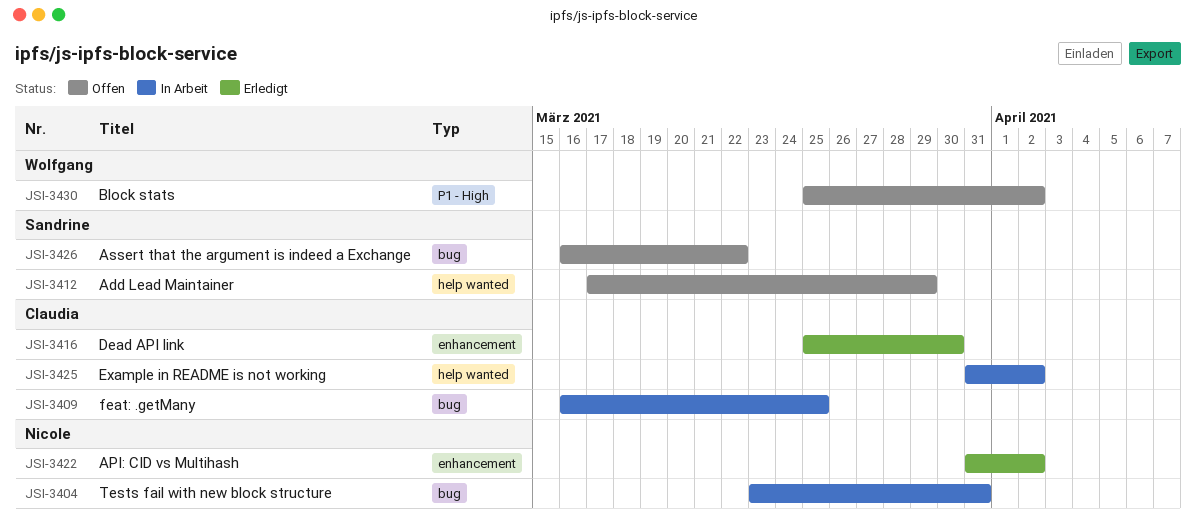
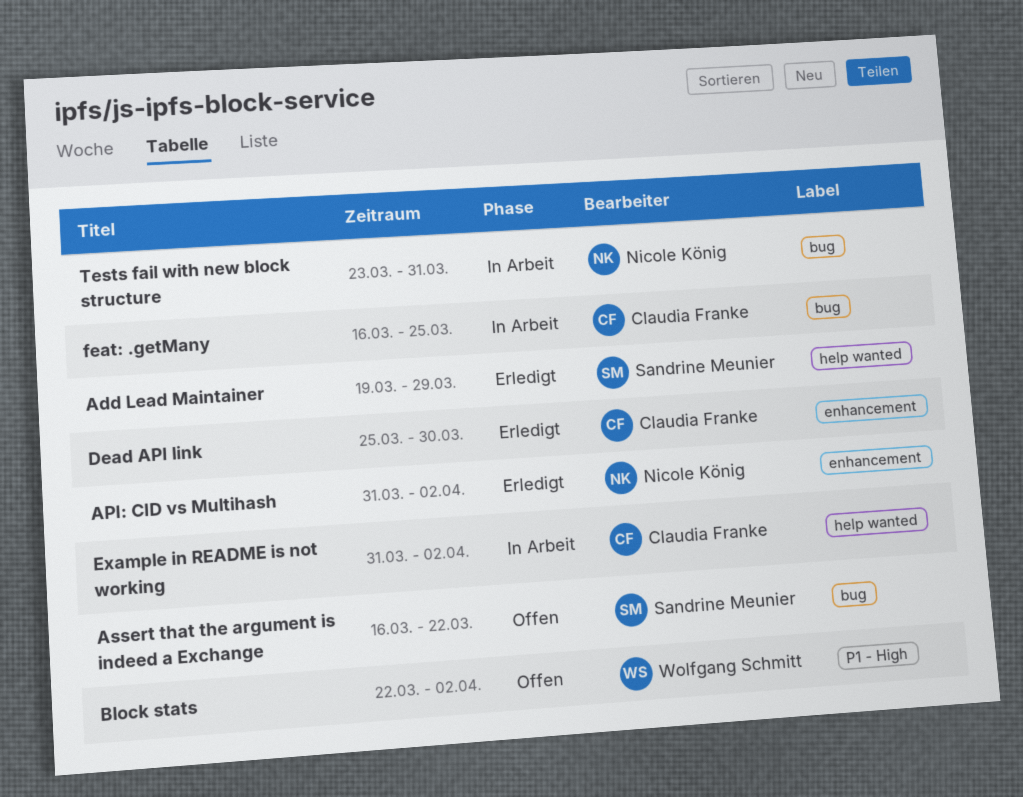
Add Lead Maintainer, status: Offen -> Erledigt
Add Lead Maintainer, start: Mar 17 -> Mar 19
Block stats, start: Mar 25 -> Mar 22

